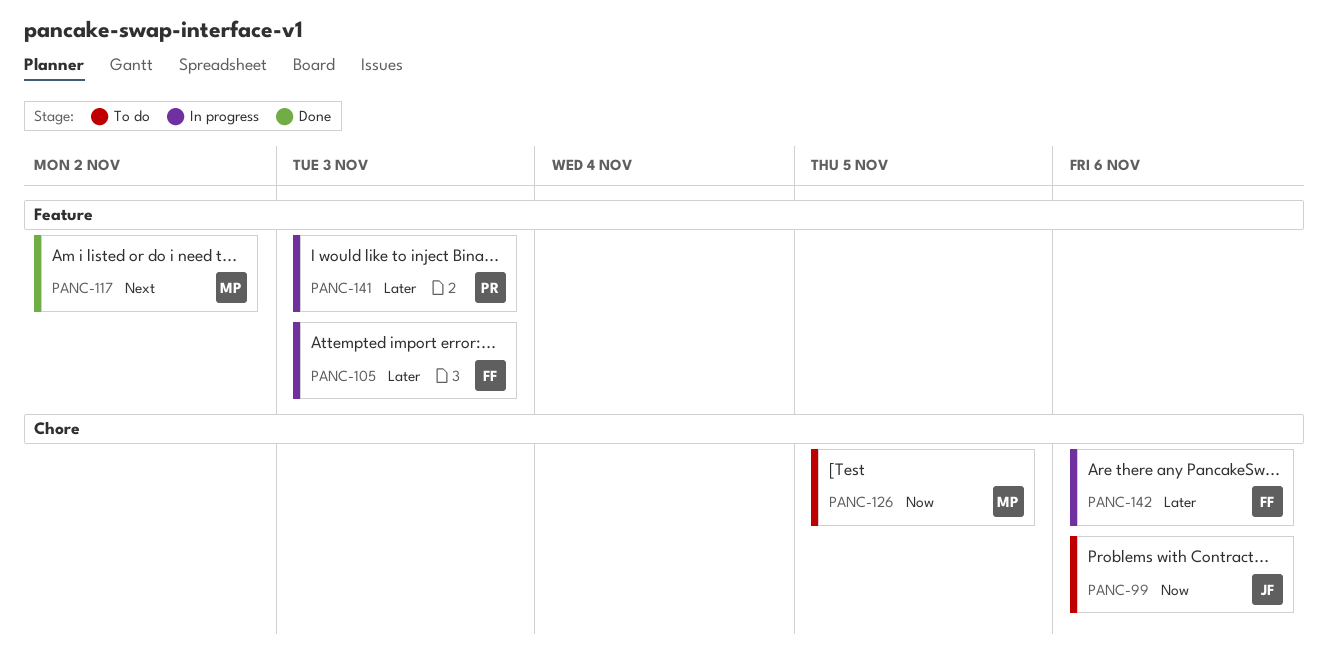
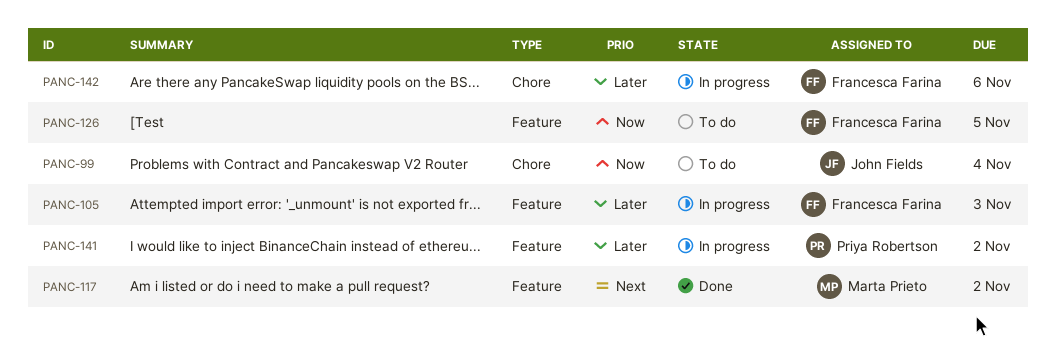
PANC-99, due: Nov 6 -> Nov 4
PANC-126, owner: Marta Prieto -> Francesca Farina
PANC-126, label: Chore -> Feature
PANC-141, due: Nov 3 -> Nov 2

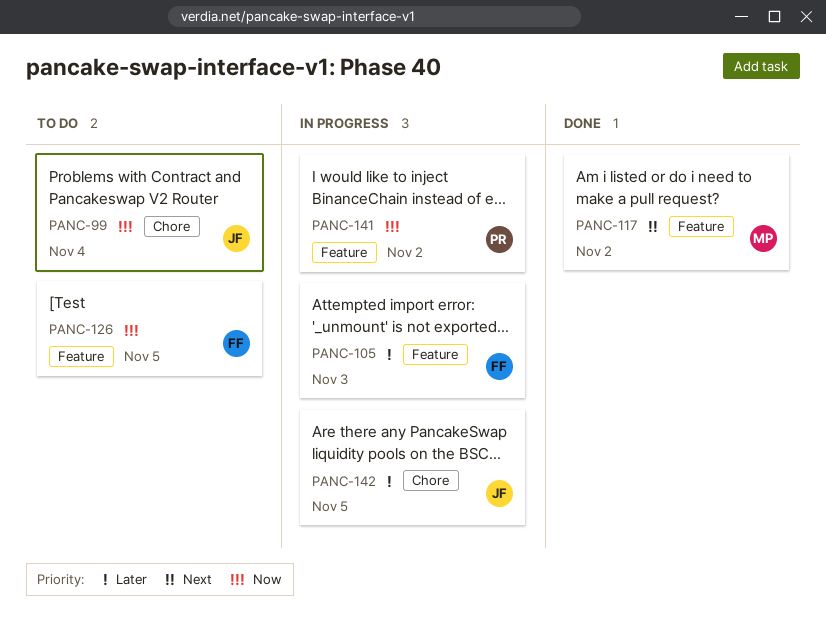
PANC-141, priority: Later -> Now
PANC-142, owner: Francesca Farina -> John Fields
PANC-142, due: Nov 6 -> Nov 5

